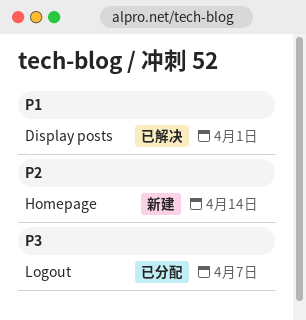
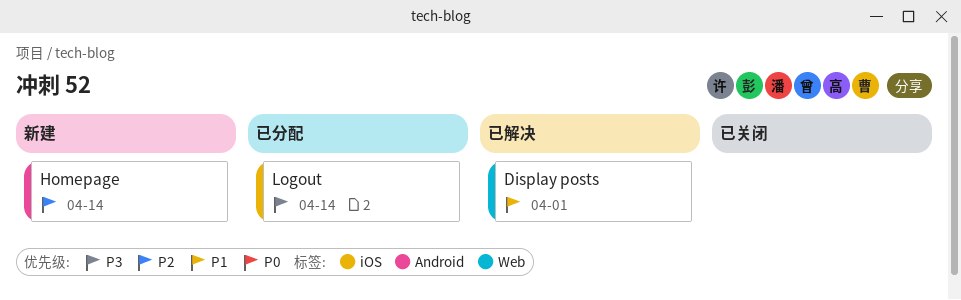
Logout, due: Apr 7 -> Apr 14

